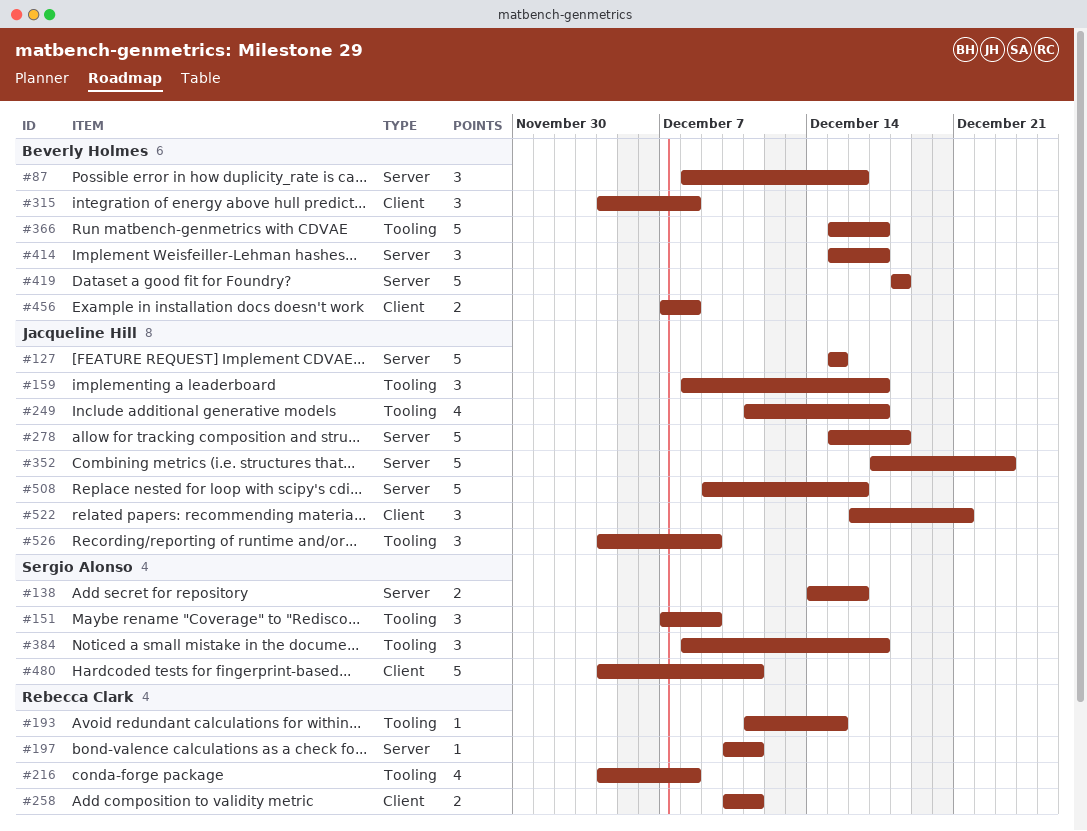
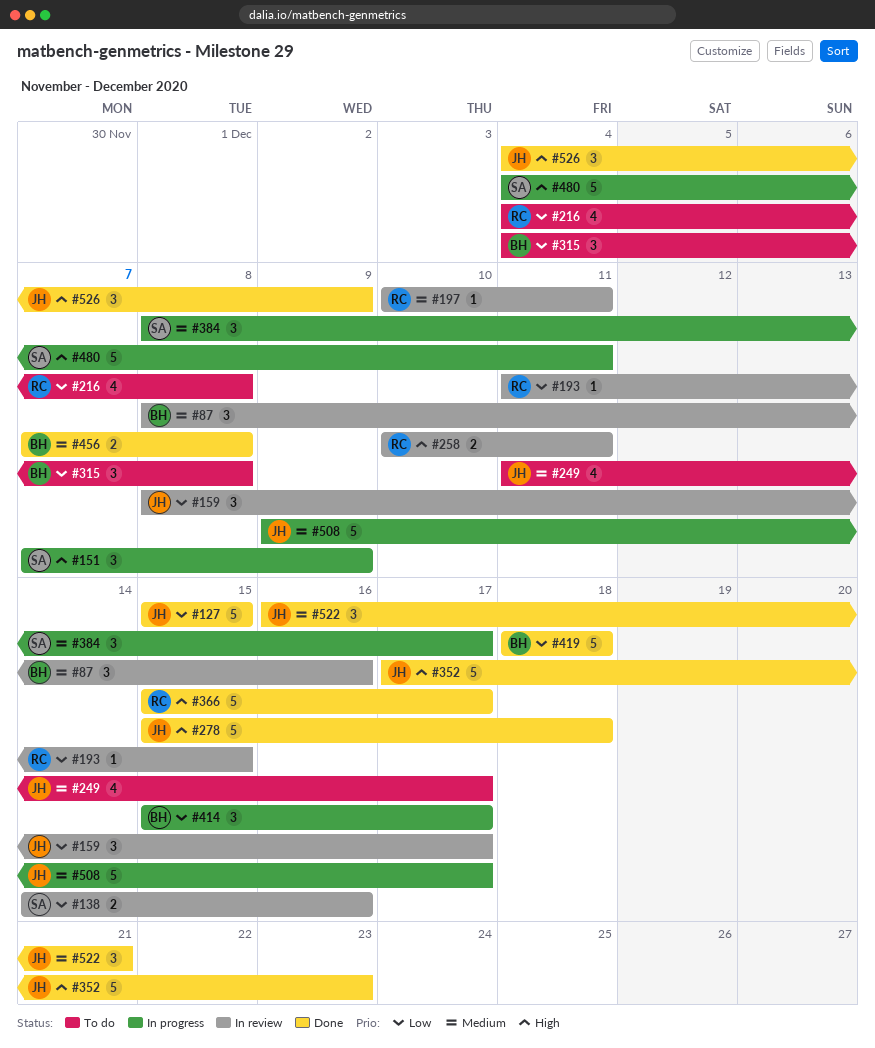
#366, owner: Beverly Holmes -> Rebecca Clark
#508, due: Dec 16 -> Dec 17

